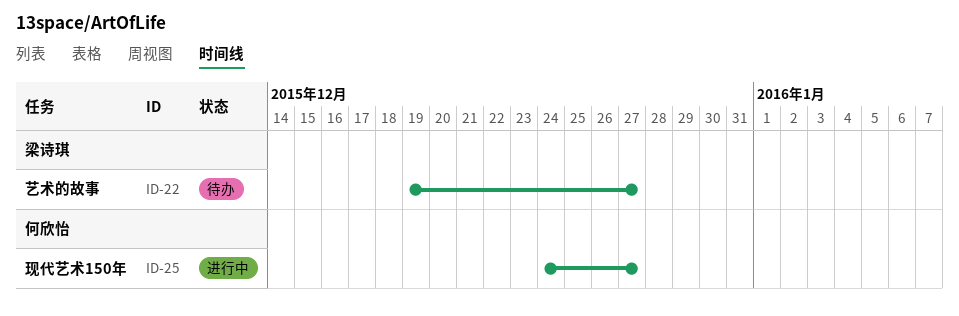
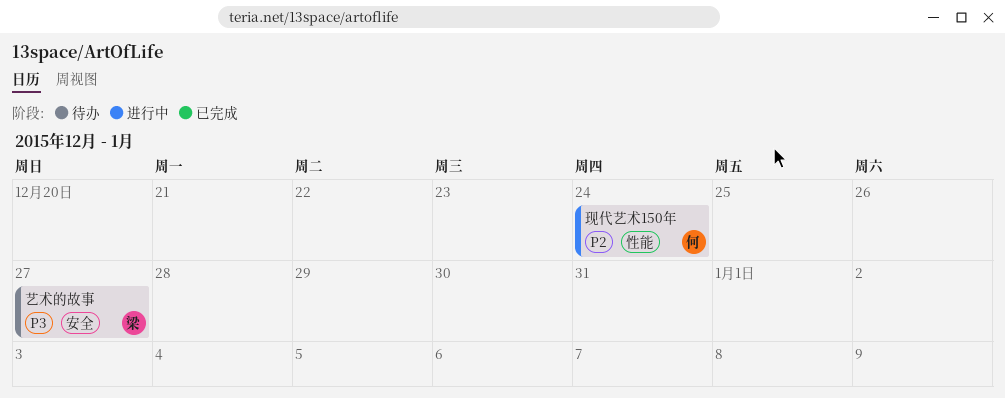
现代艺术150年, due: Dec 27 -> Dec 24

